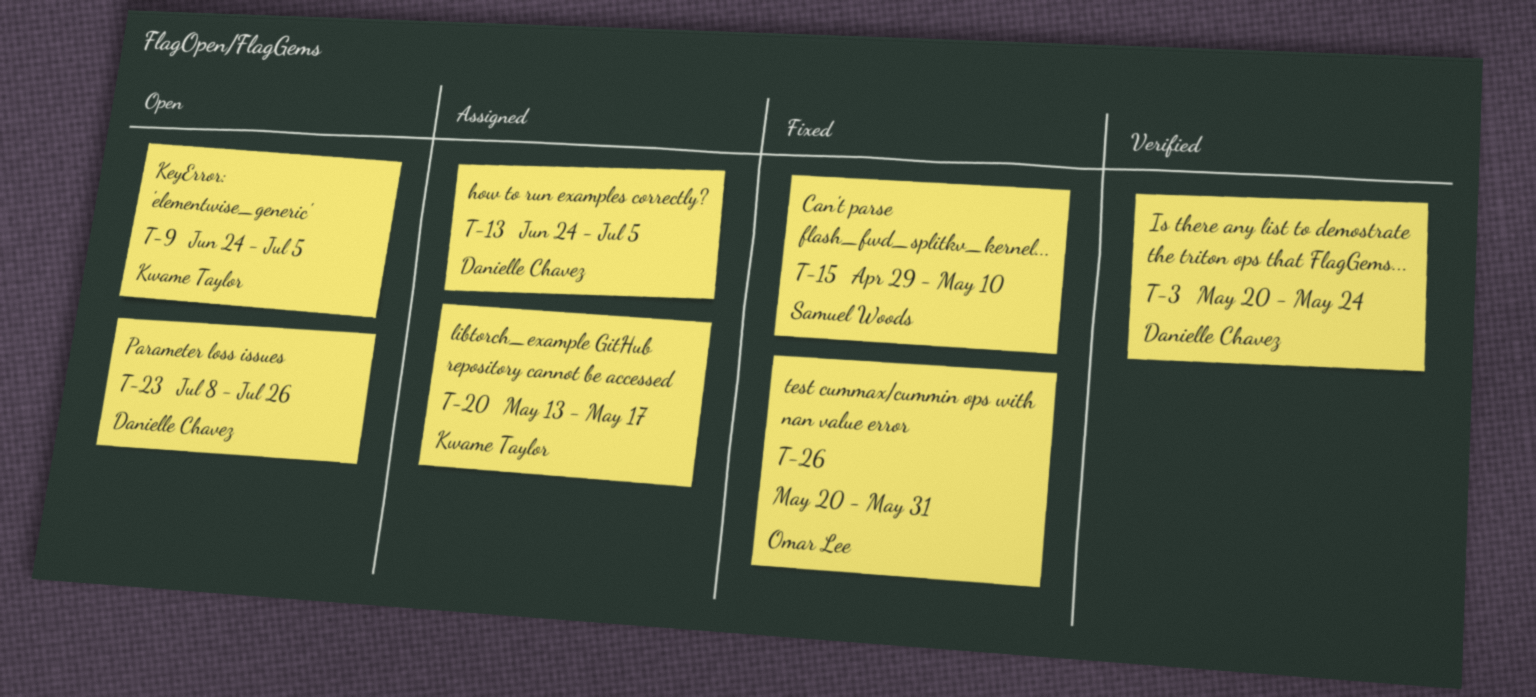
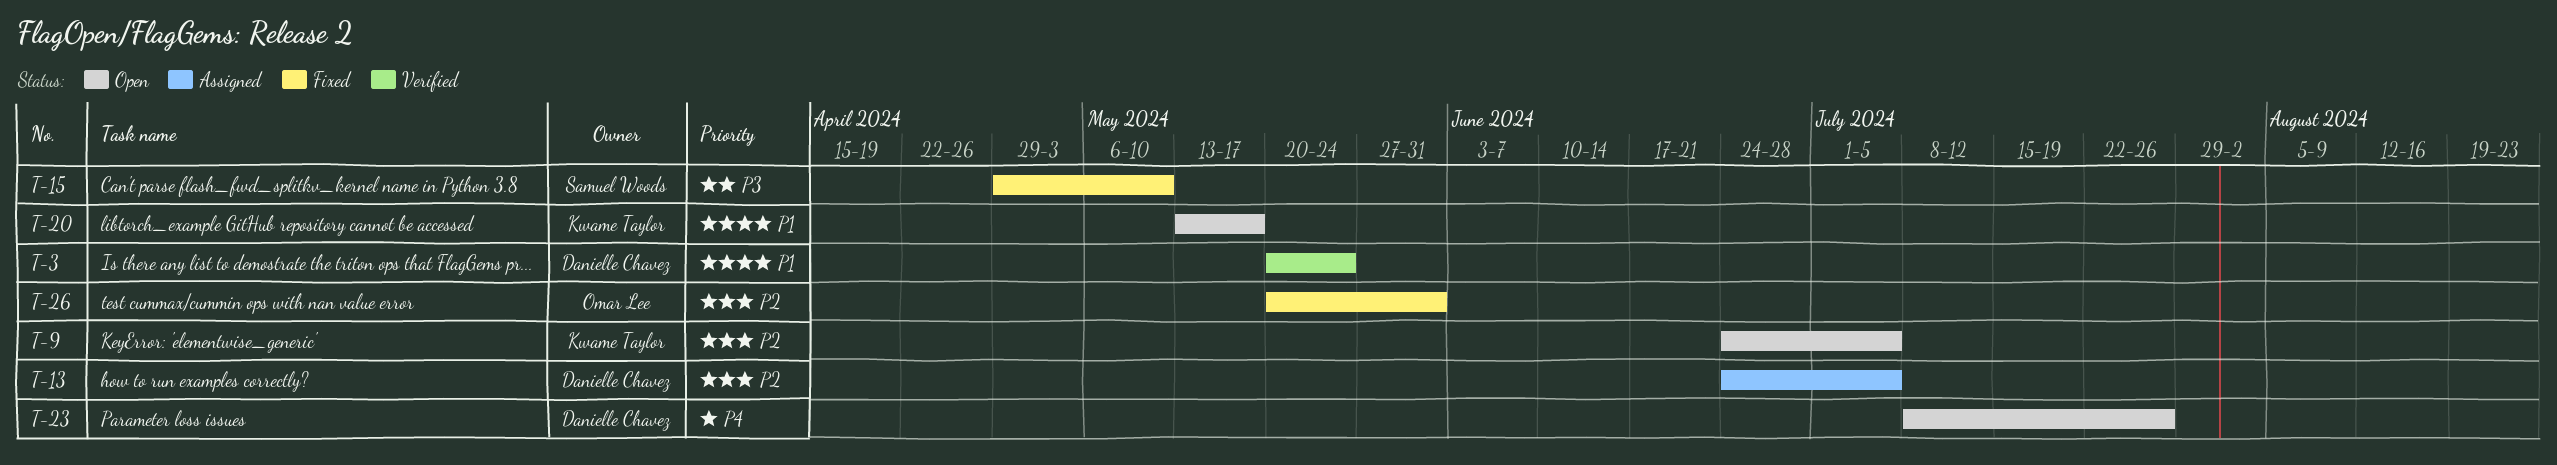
T-20, status: Assigned -> Open

